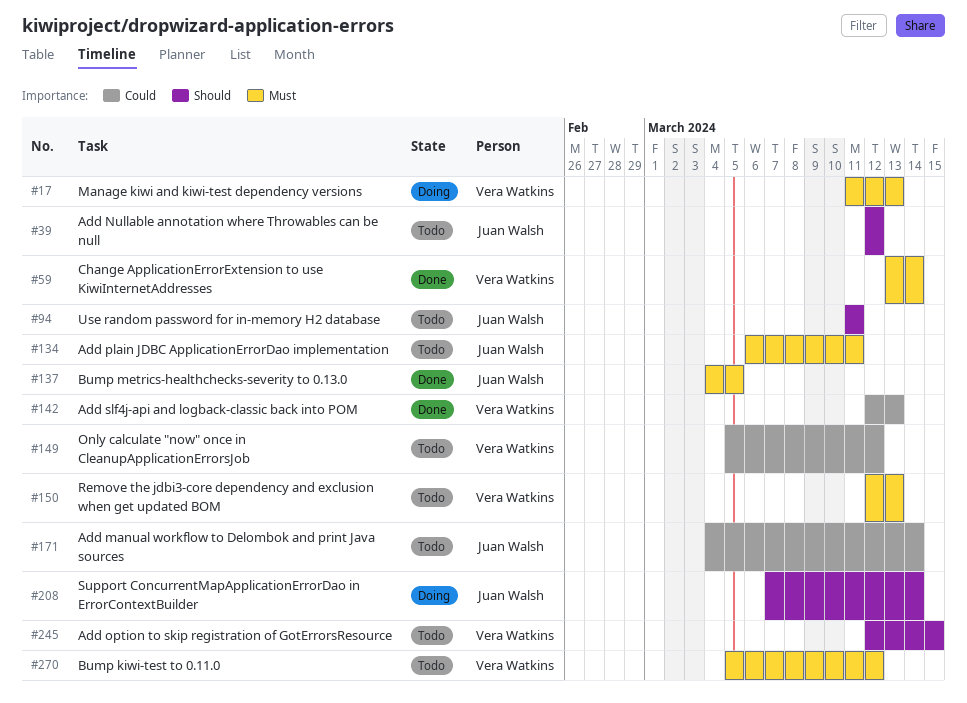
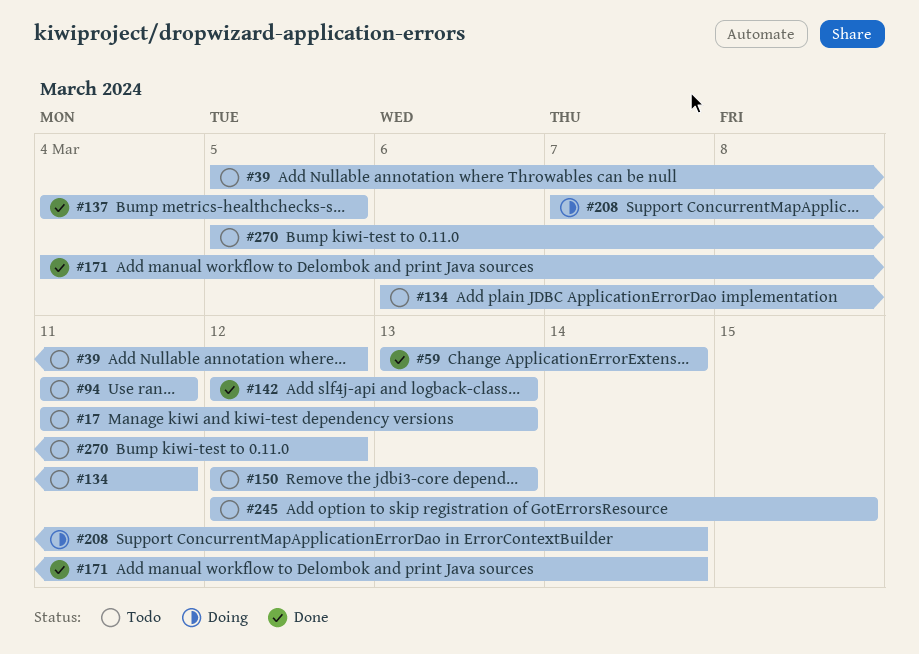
#17, status: Doing -> Todo
#39, start: Mar 12 -> Mar 5
#149: present -> none
#171, status: Todo -> Done

